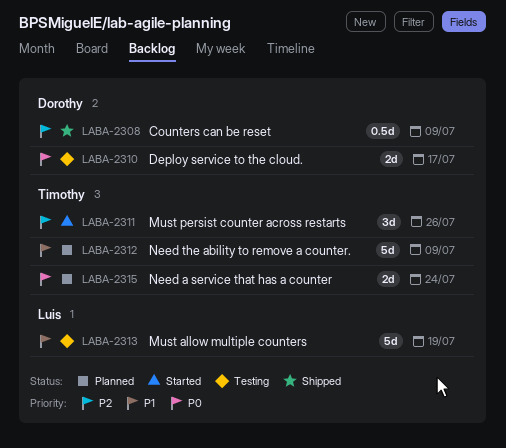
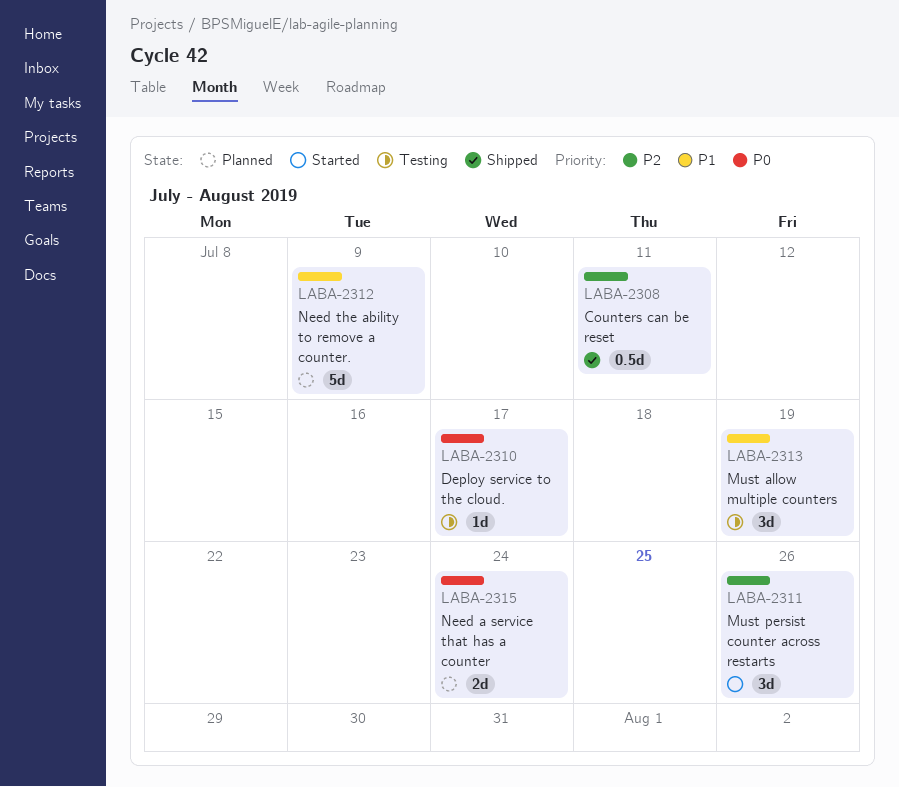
LABA-2308, due: Jul 9 -> Jul 11
LABA-2310, estimate: 2d -> 1d
LABA-2313, estimate: 5d -> 3d

